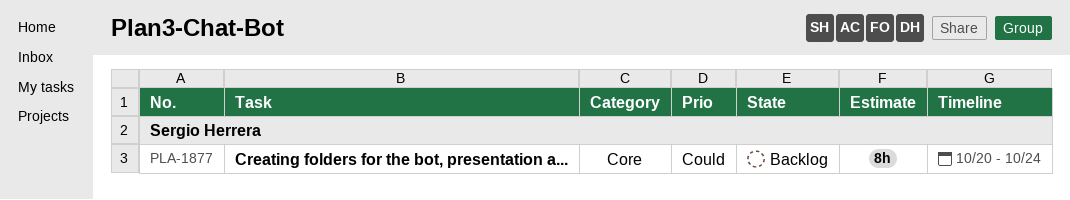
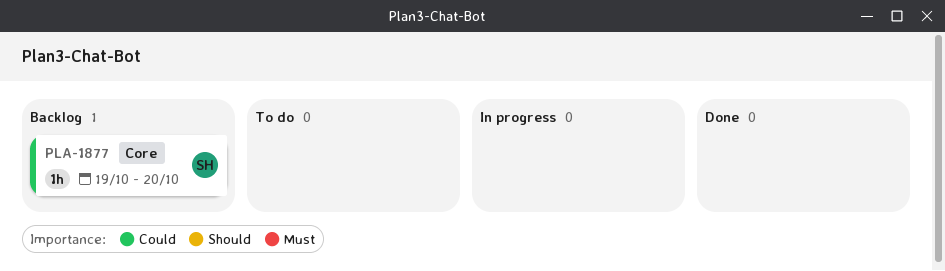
PLA-1877, estimate: 8h -> 1h
PLA-1877, start: Oct 20 -> Oct 19
PLA-1877, due: Oct 24 -> Oct 20

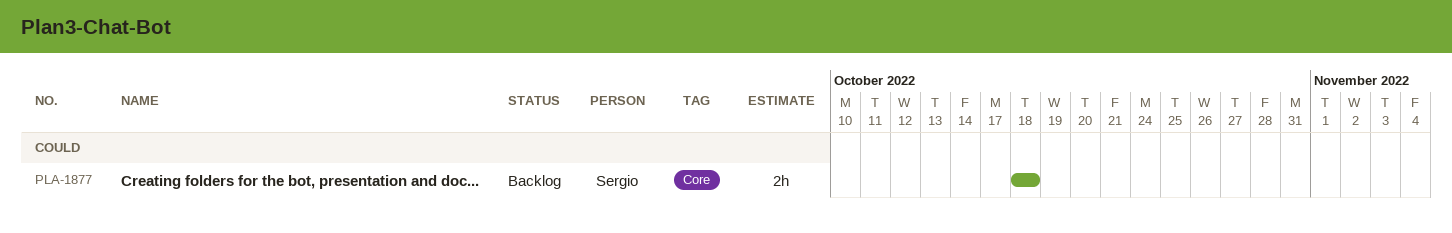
PLA-1877, estimate: 1h -> 2h
PLA-1877, start: Oct 19 -> Oct 18
PLA-1877, due: Oct 20 -> Oct 18

